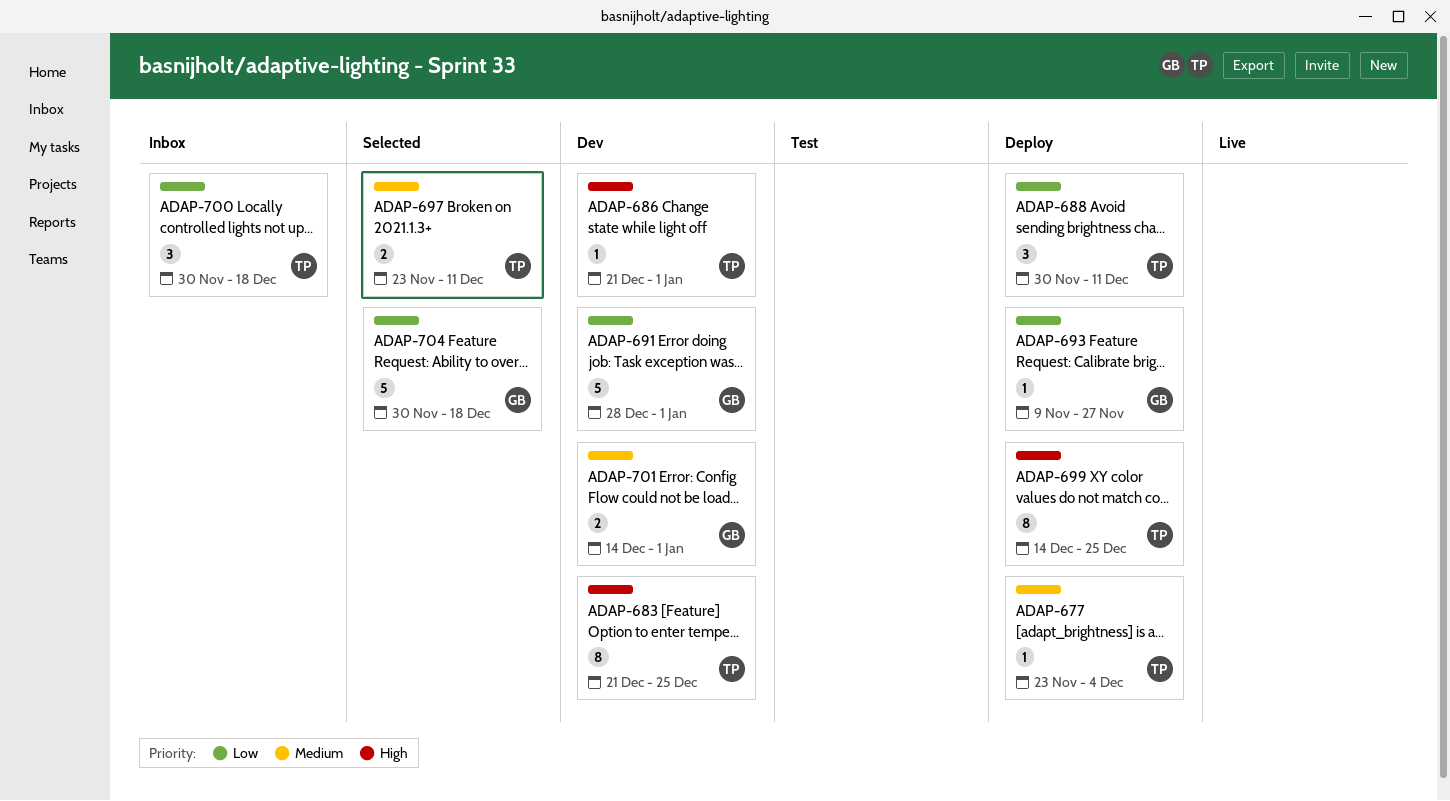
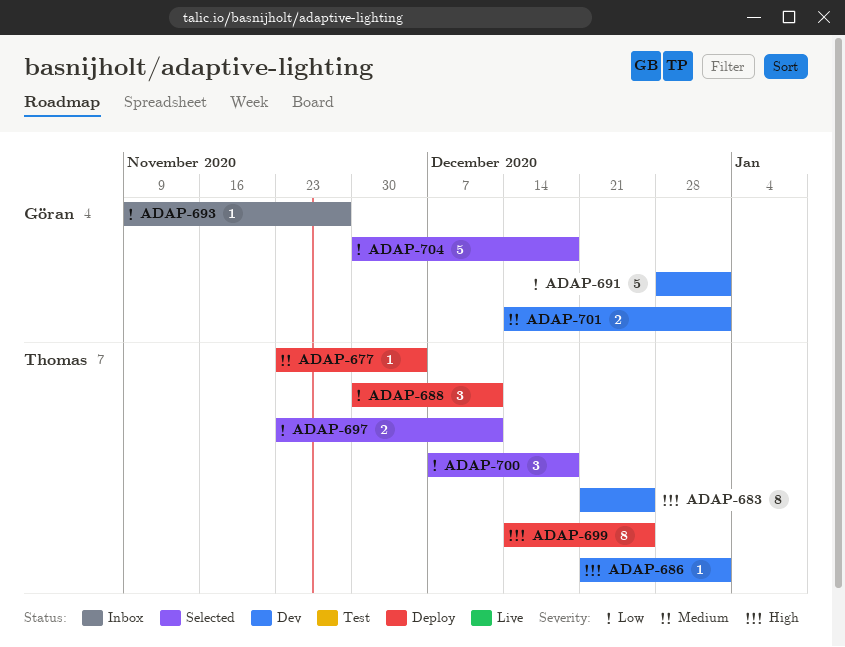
ADAP-693, status: Deploy -> Inbox
ADAP-697, priority: Medium -> Low
ADAP-700, status: Inbox -> Selected
ADAP-700, start: Nov 30 -> Dec 7

